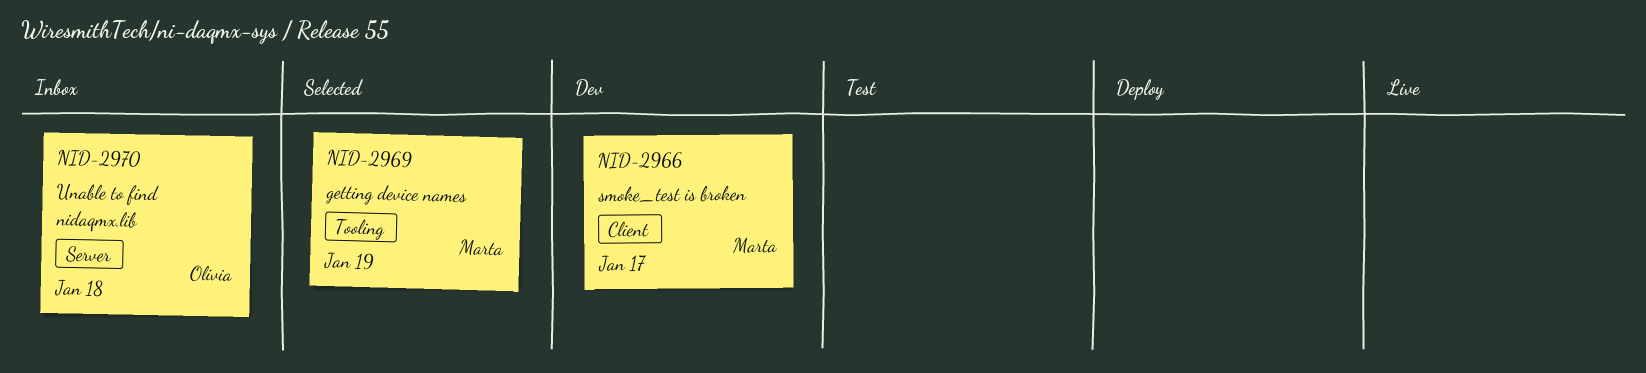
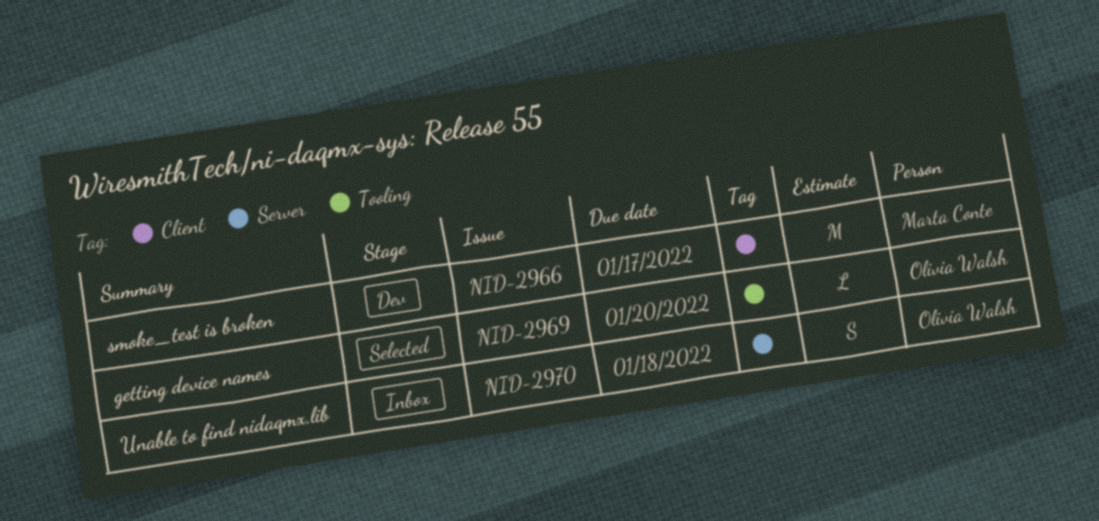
NID-2969, owner: Marta Conte -> Olivia Walsh
NID-2969, due: Jan 19 -> Jan 20

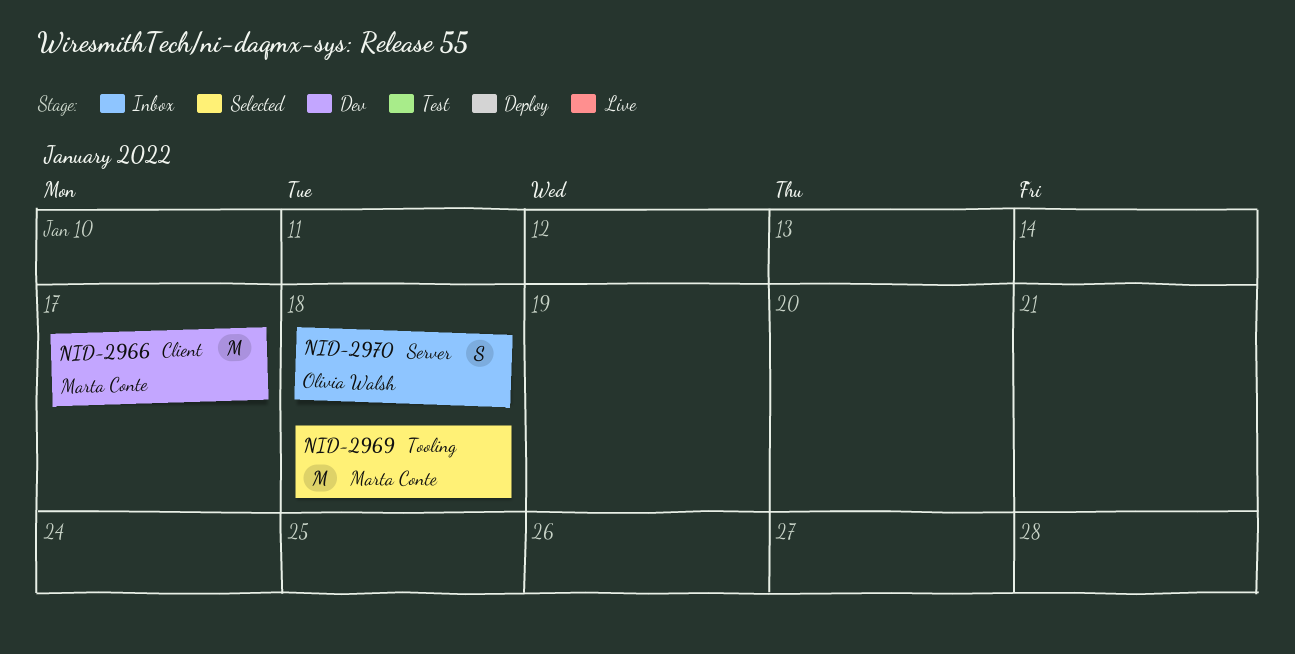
NID-2969, owner: Olivia Walsh -> Marta Conte
NID-2969, estimate: L -> M
NID-2969, due: Jan 20 -> Jan 18

